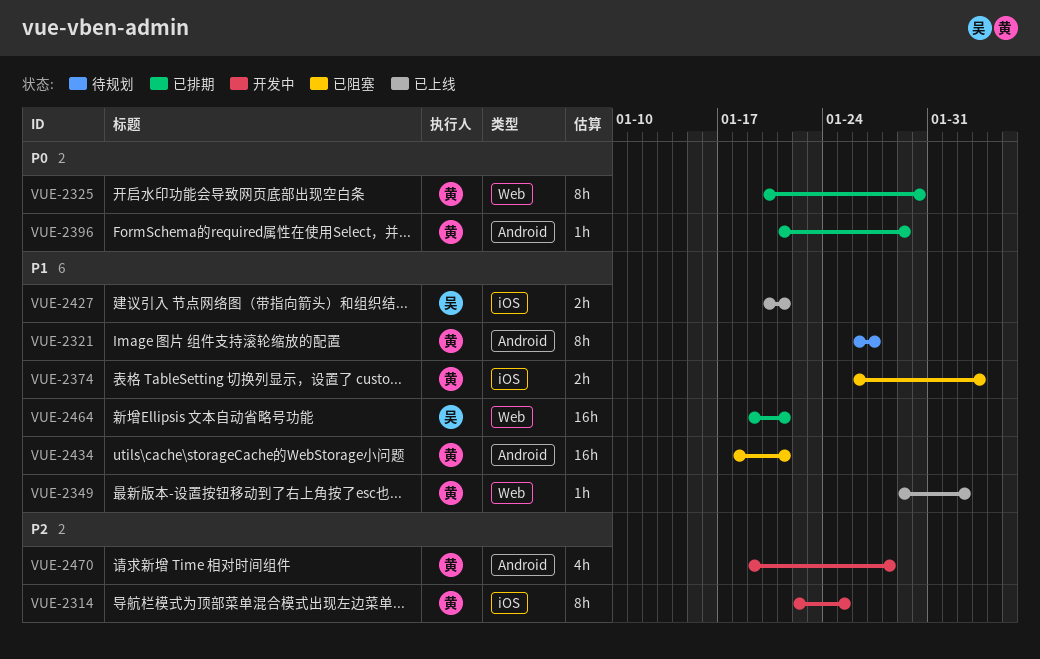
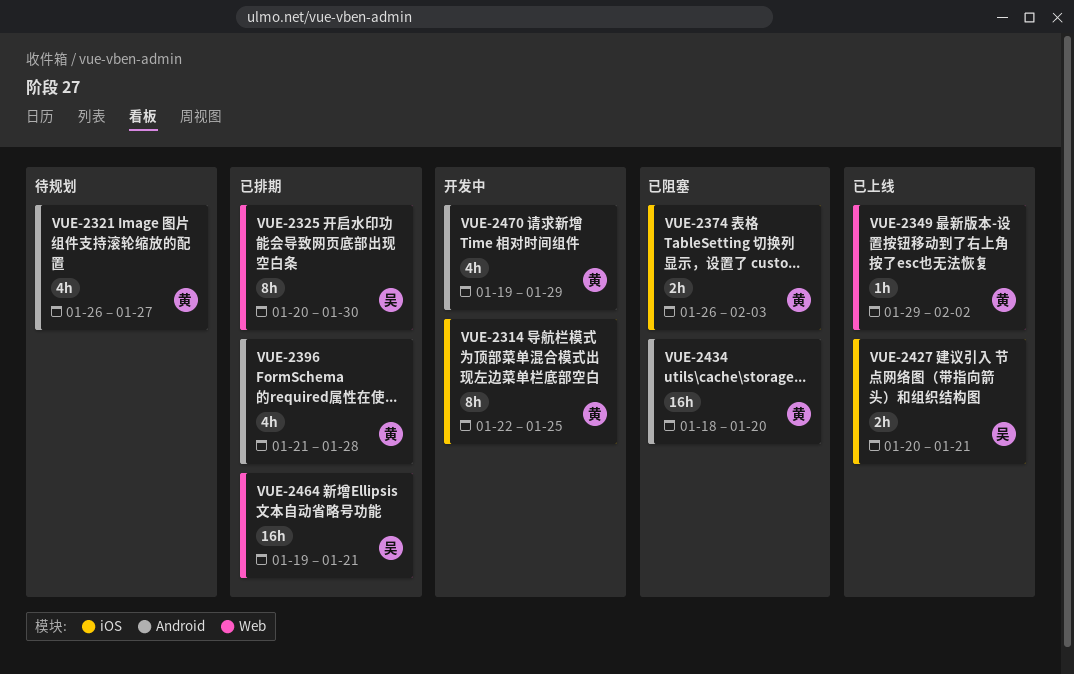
VUE-2321, estimate: 8h -> 4h
VUE-2325, owner: 黄 -> 吴
VUE-2396, estimate: 1h -> 4h
VUE-2396, due: Jan 29 -> Jan 28
VUE-2434, due: Jan 21 -> Jan 20
VUE-2470, due: Jan 28 -> Jan 29

